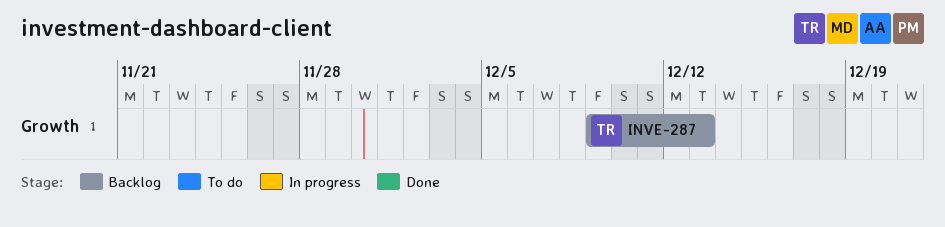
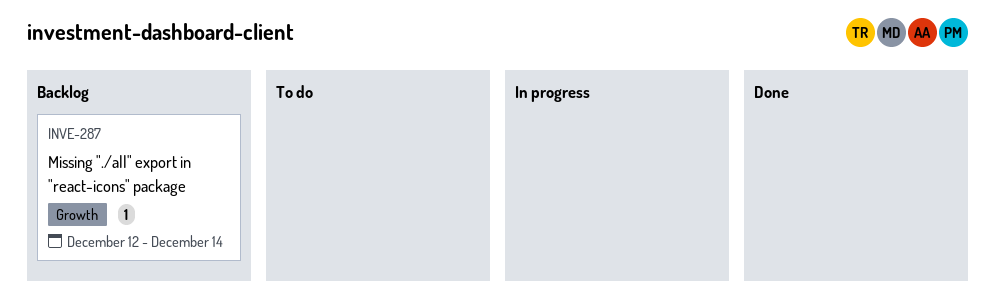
INVE-287, start: Dec 9 -> Dec 12
INVE-287, due: Dec 13 -> Dec 14

